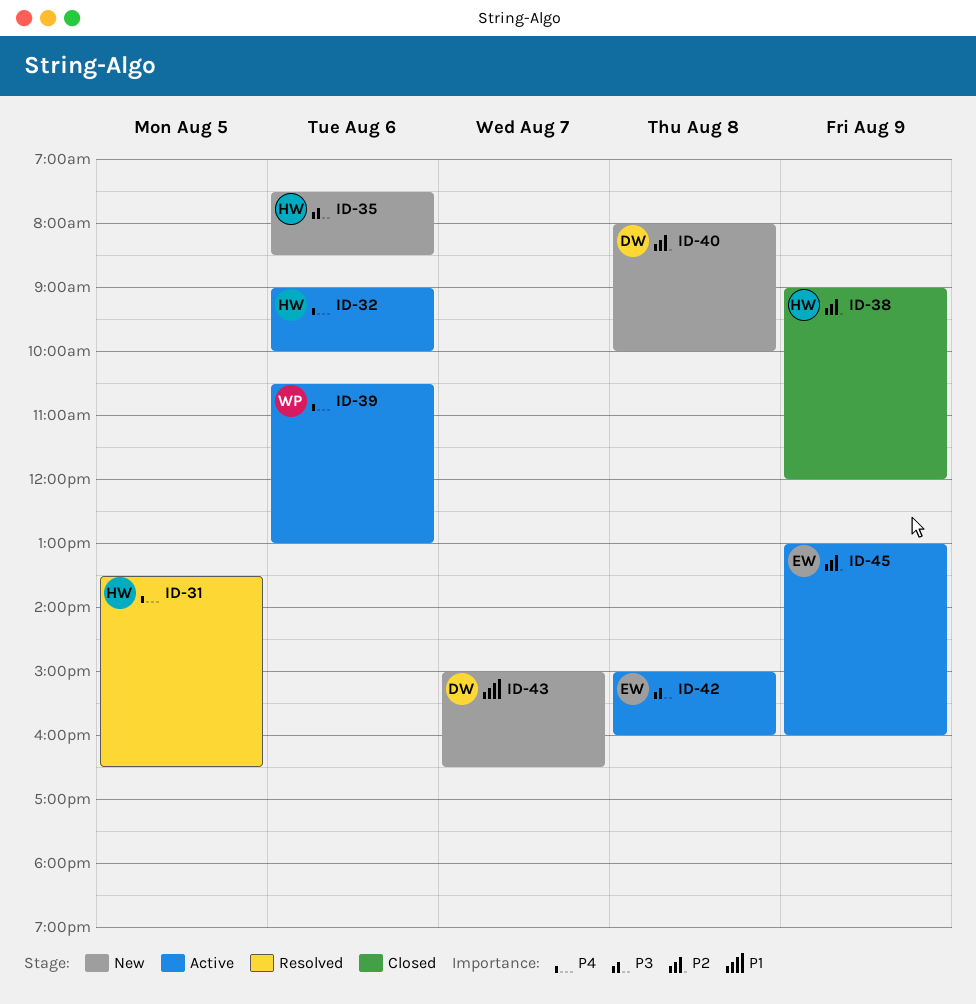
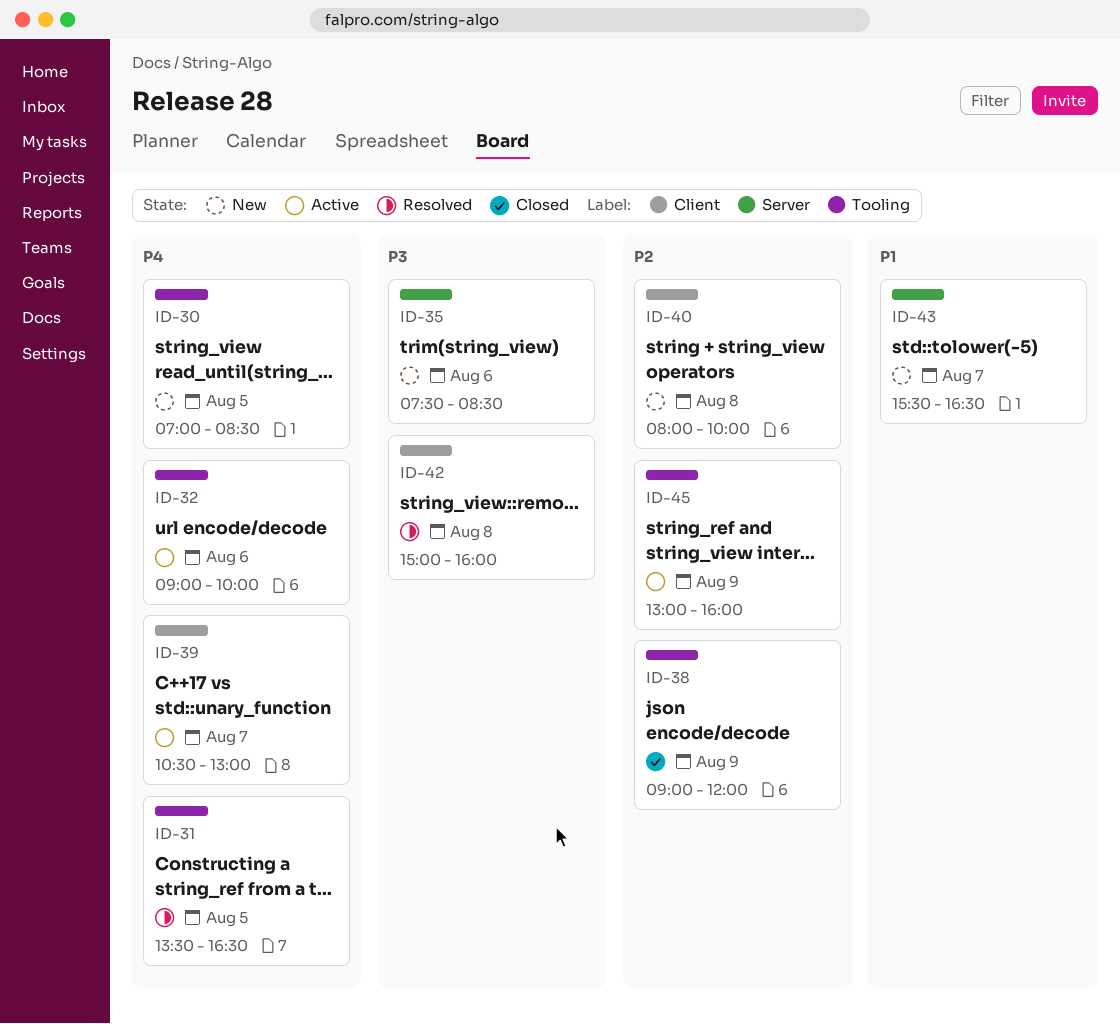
ID-30: none -> present
ID-39, day: Aug 6 -> Aug 7
ID-42, status: Active -> Resolved
ID-43, begins: 15:00 -> 15:30

